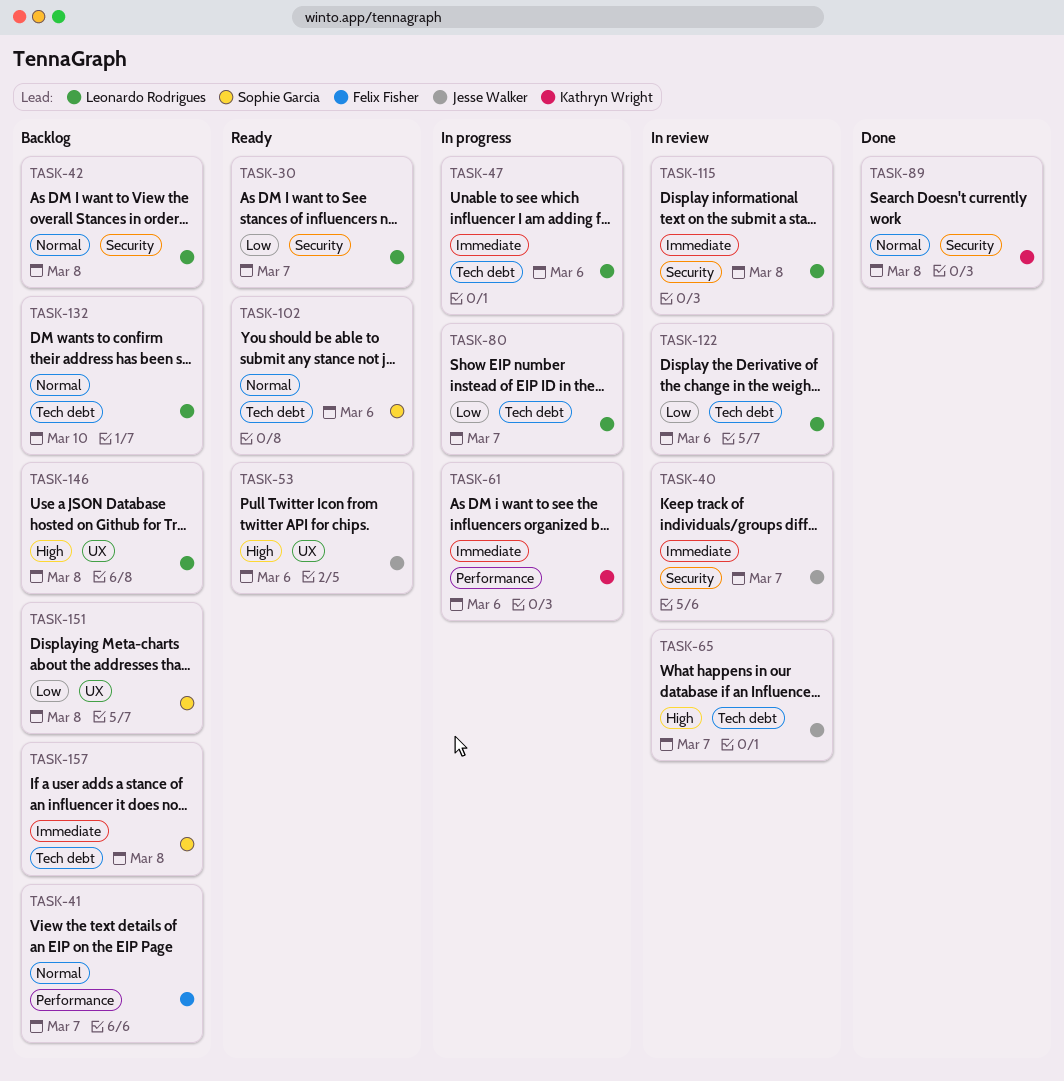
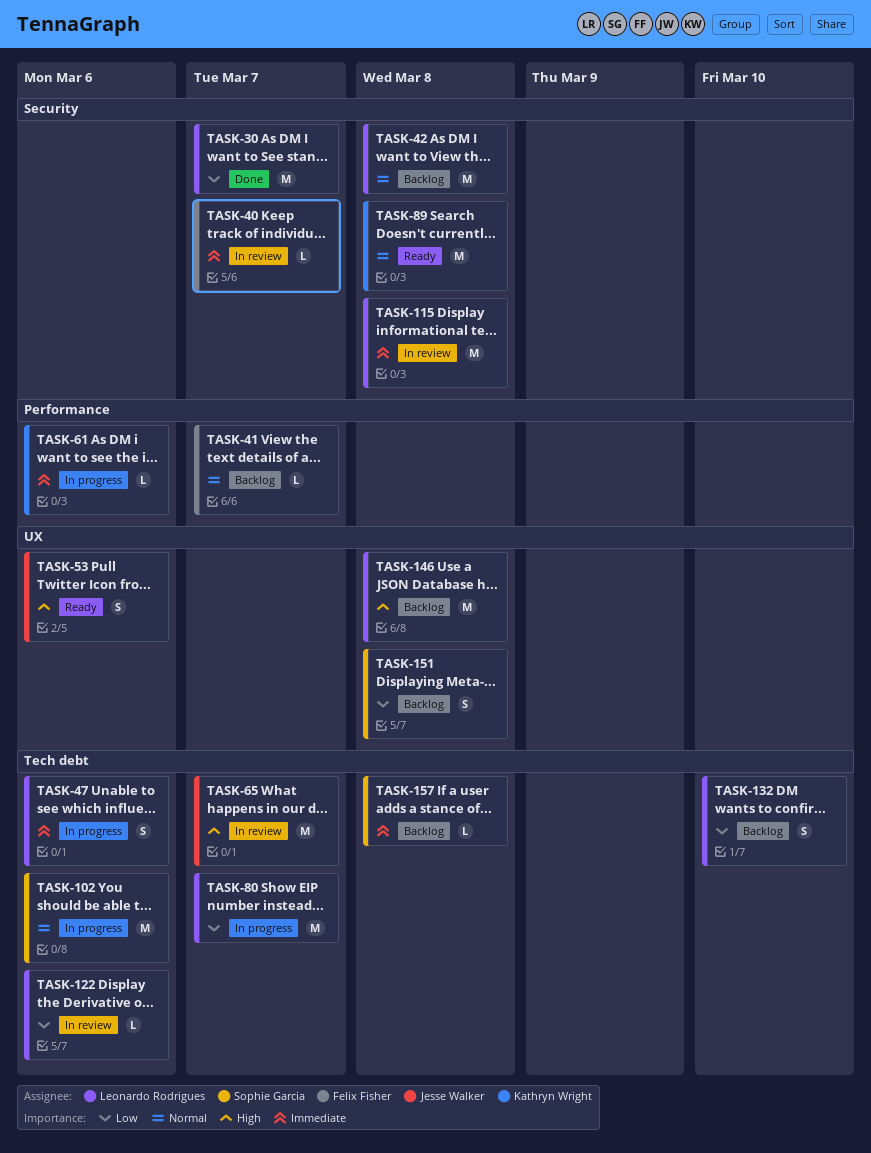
TASK-30, status: Ready -> Done
TASK-40, owner: Jesse Walker -> Felix Fisher
TASK-89, status: Done -> Ready
TASK-102, status: Ready -> In progress
TASK-132, priority: Normal -> Low

